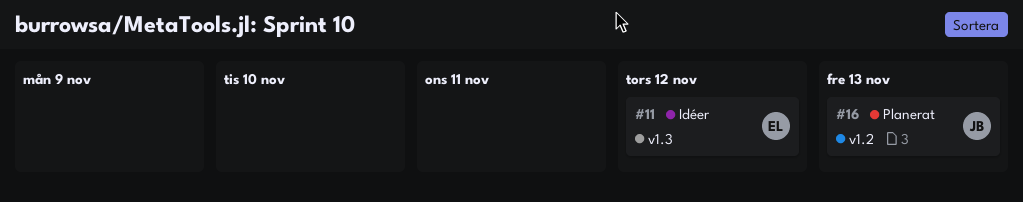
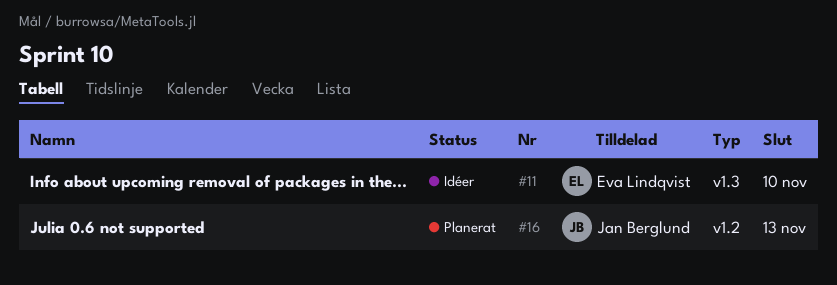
#11, due: Nov 12 -> Nov 10

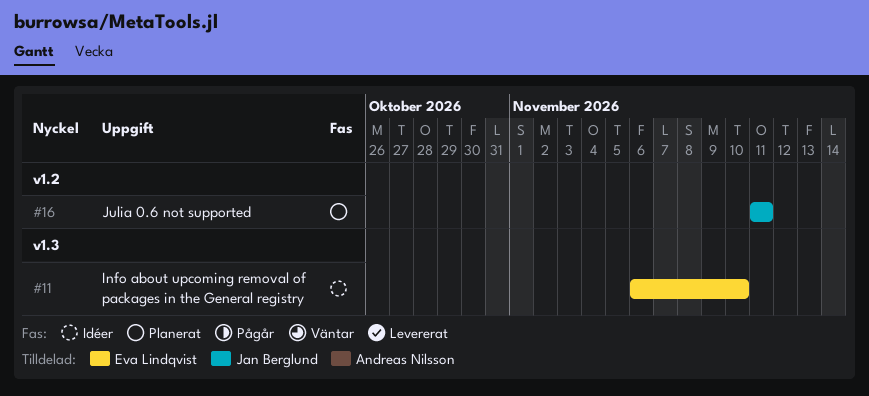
#16, due: Nov 13 -> Nov 11

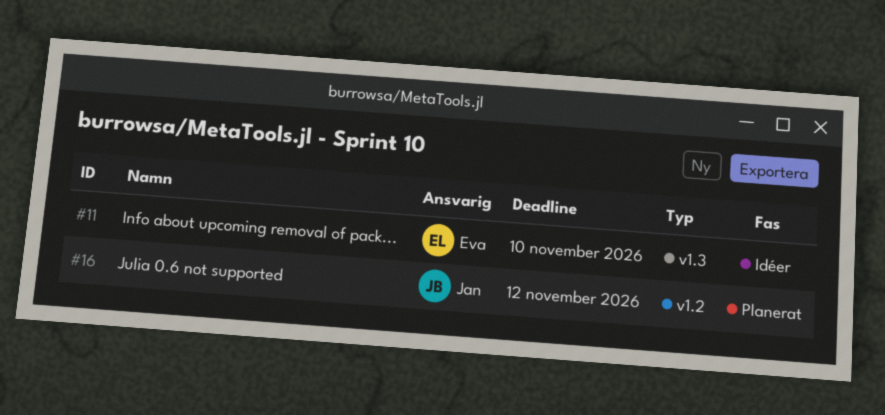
#16, due: Nov 11 -> Nov 12

